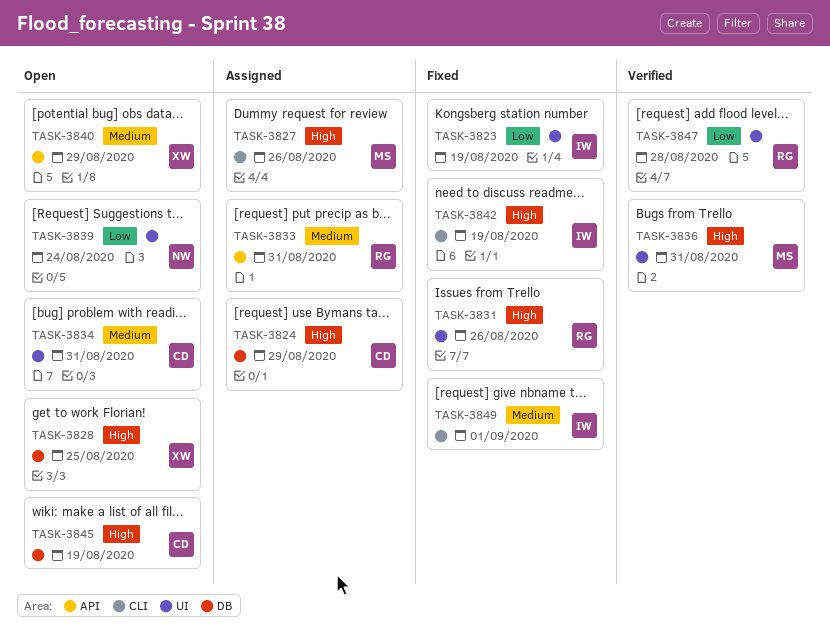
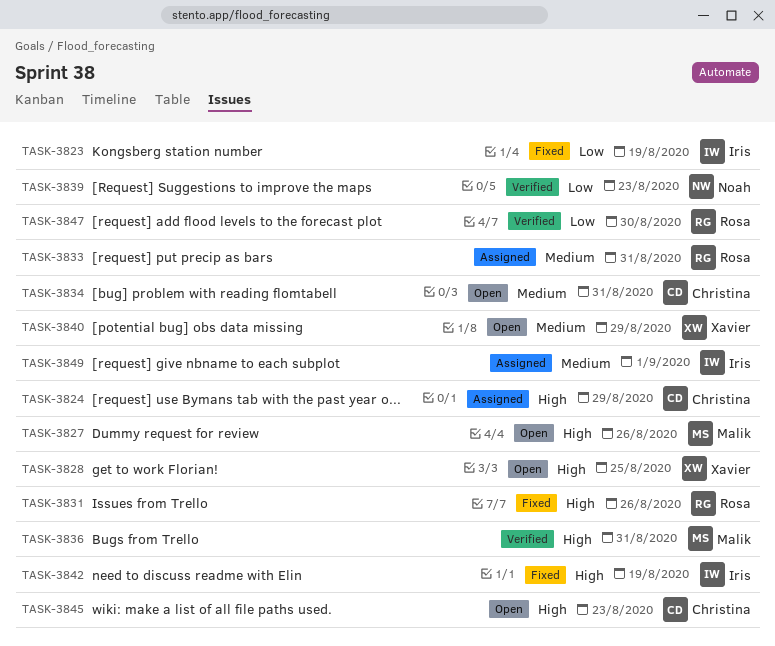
TASK-3827, status: Assigned -> Open
TASK-3839, status: Open -> Verified
TASK-3839, due: Aug 24 -> Aug 23
TASK-3845, due: Aug 19 -> Aug 23
TASK-3847, due: Aug 28 -> Aug 30
TASK-3849, status: Fixed -> Assigned

